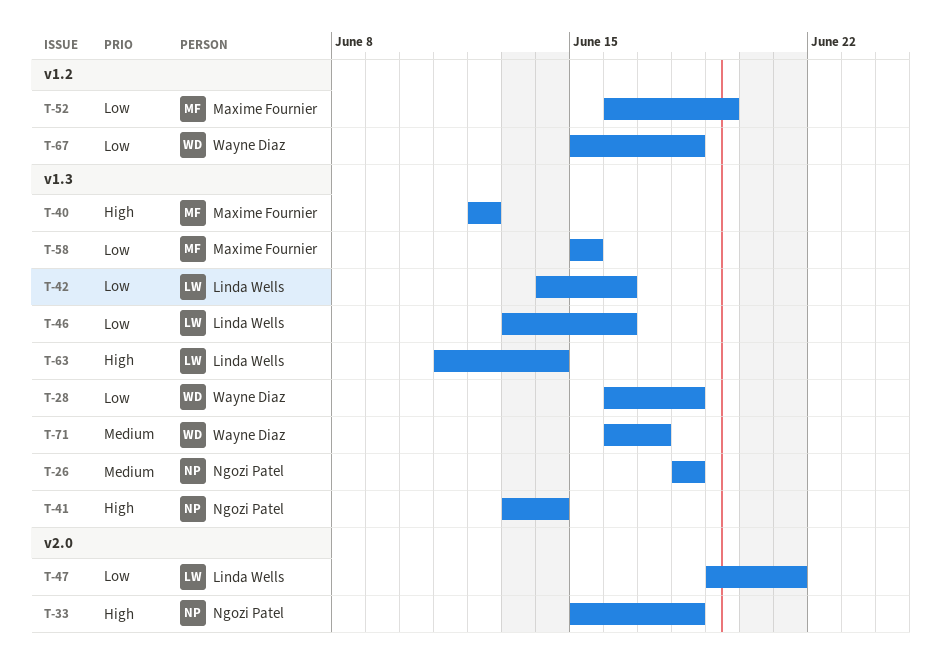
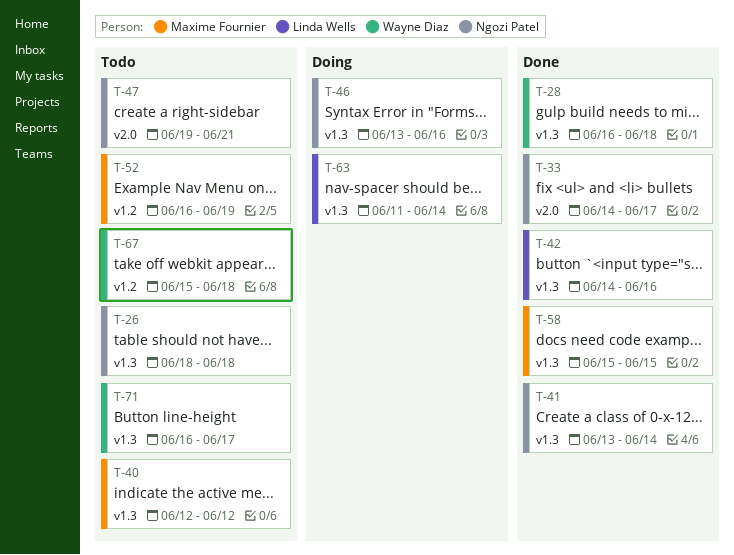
T-33, start: Jun 15 -> Jun 14
T-33, due: Jun 18 -> Jun 17
T-46, owner: Linda Wells -> Ngozi Patel
T-47, owner: Linda Wells -> Ngozi Patel

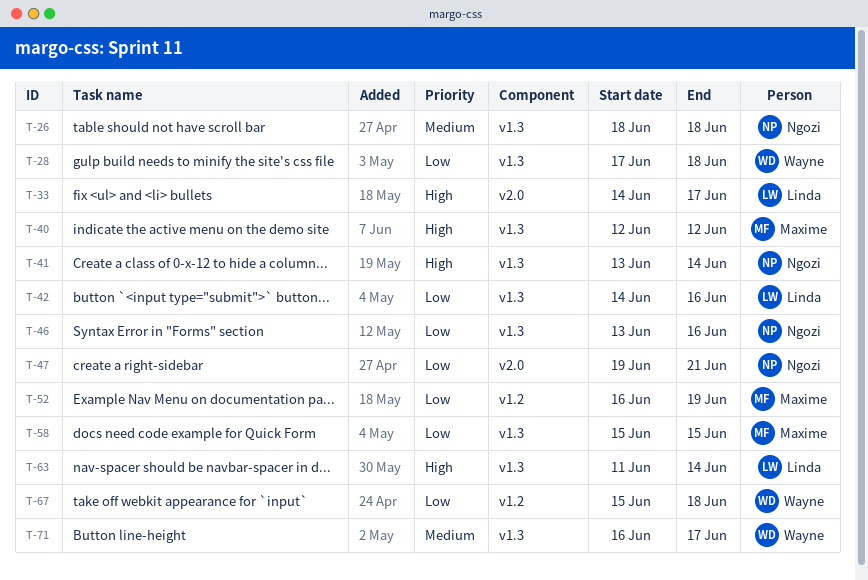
T-28, start: Jun 16 -> Jun 17
T-33, owner: Ngozi Patel -> Linda Wells

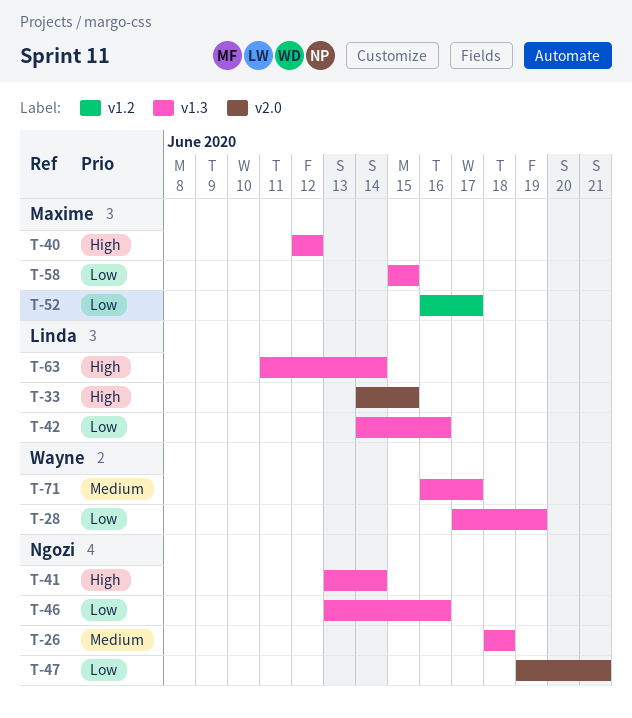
T-28, due: Jun 18 -> Jun 19
T-33, due: Jun 17 -> Jun 15
T-52, due: Jun 19 -> Jun 17
T-67: present -> none

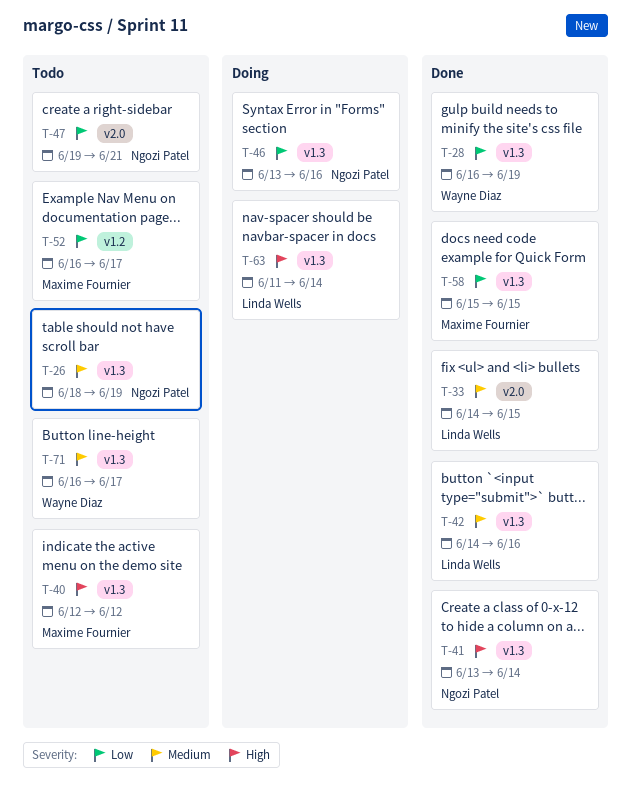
T-26, due: Jun 18 -> Jun 19
T-28, start: Jun 17 -> Jun 16
T-33, priority: High -> Medium
T-42, priority: Low -> Medium

